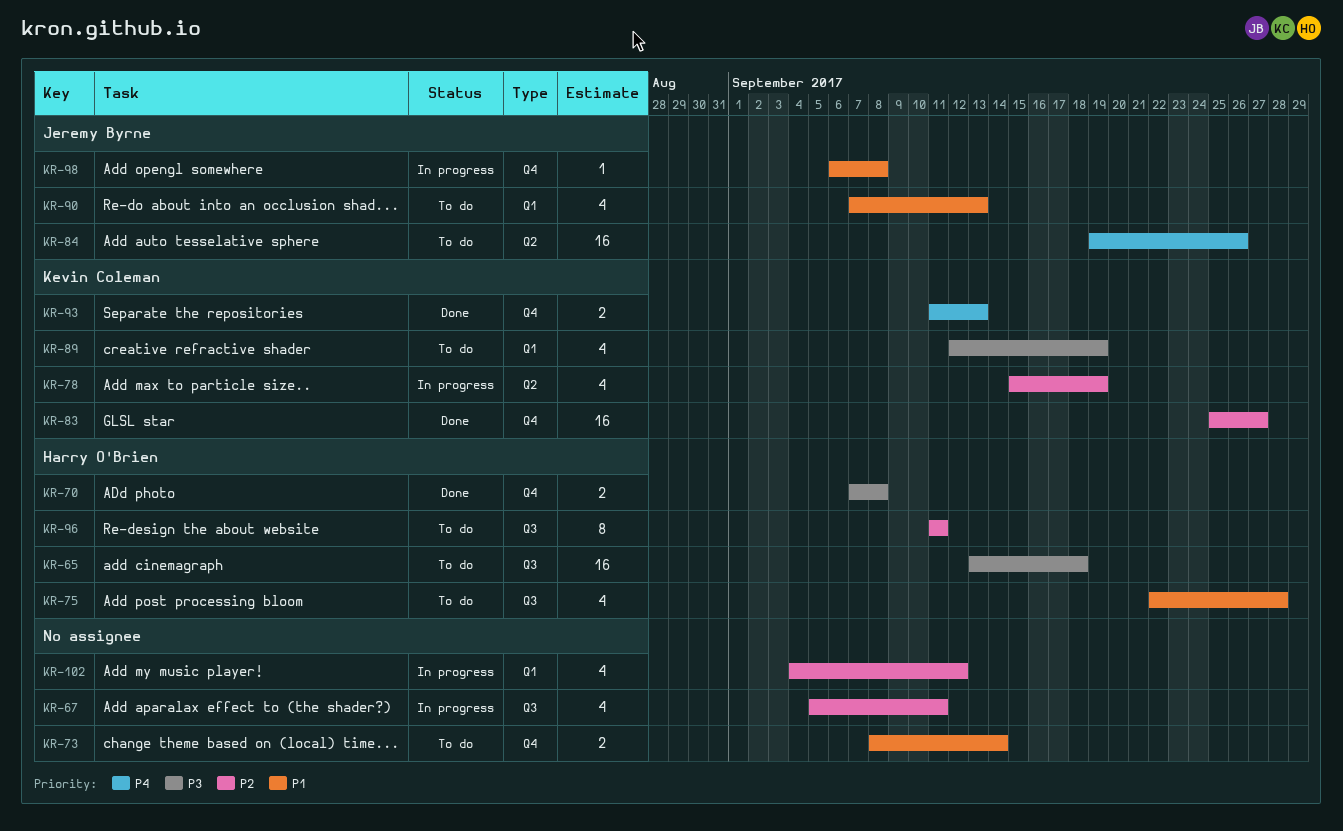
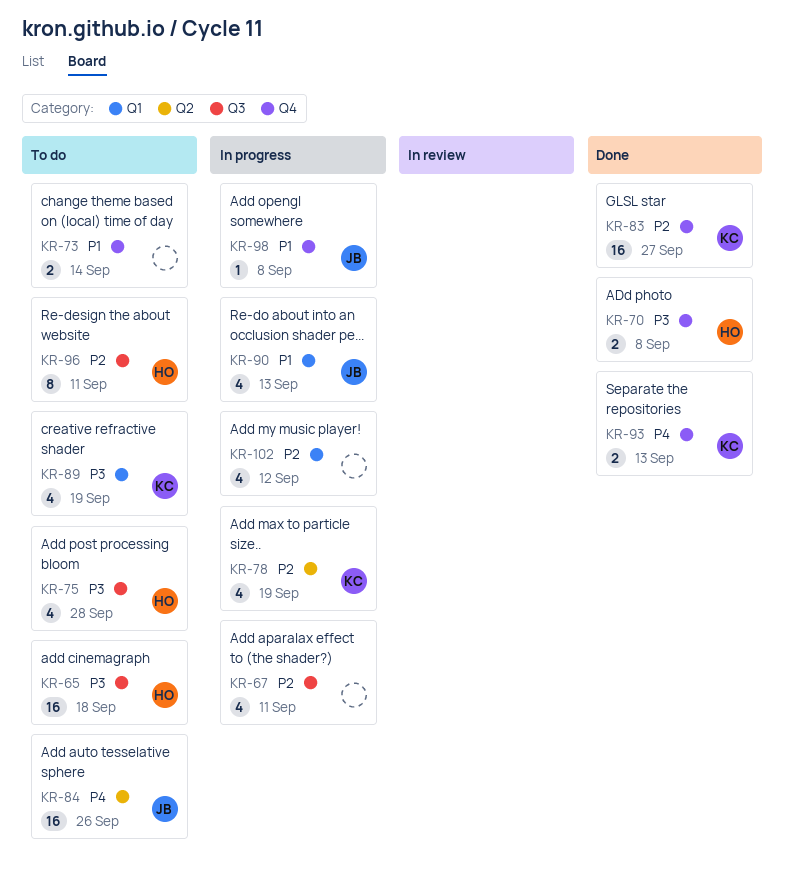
KR-75, priority: P1 -> P3
KR-90, status: To do -> In progress

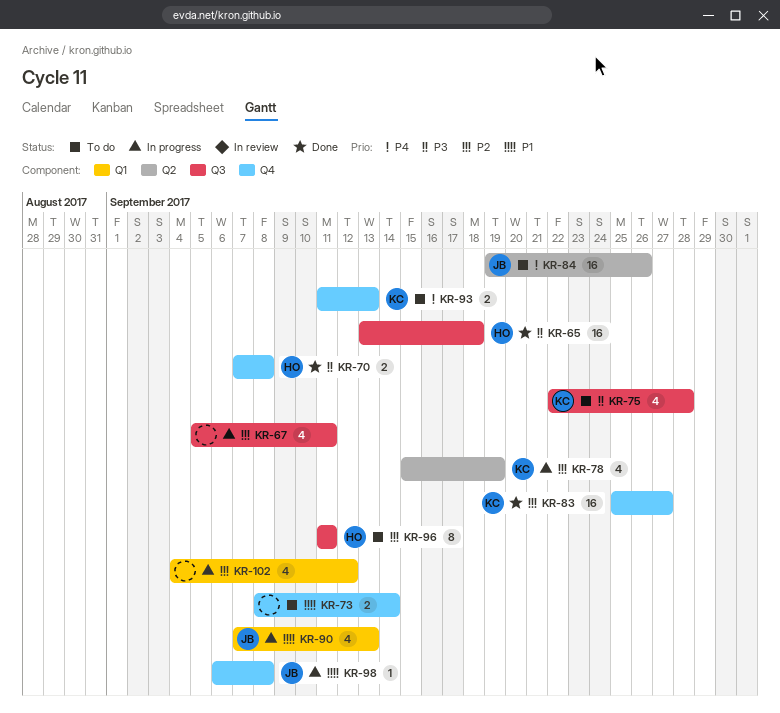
KR-65, status: To do -> Done
KR-75, owner: HO -> KC
KR-89: present -> none
KR-93, status: Done -> To do

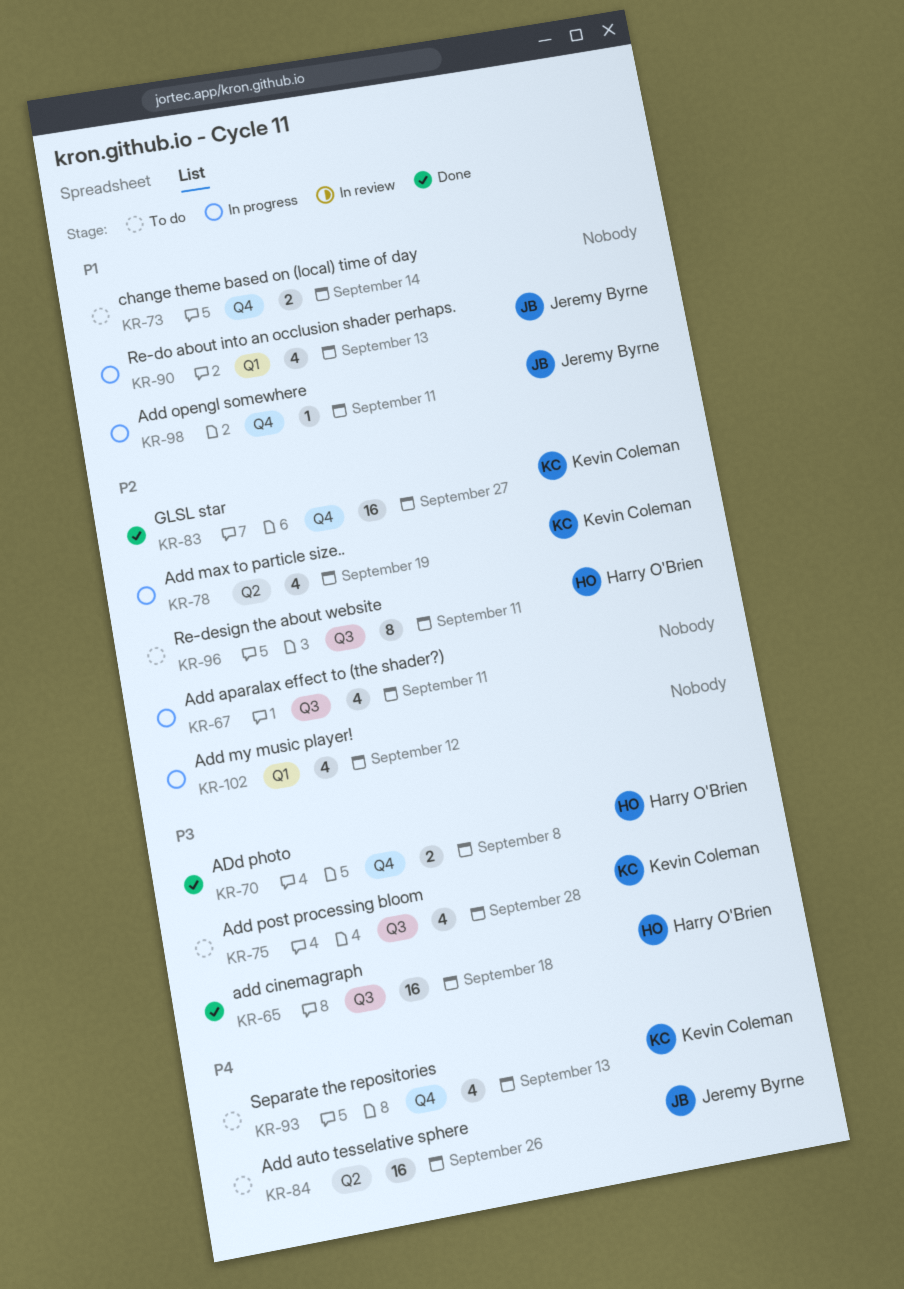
KR-93, estimate: 2 -> 4
KR-98, due: Sep 8 -> Sep 11

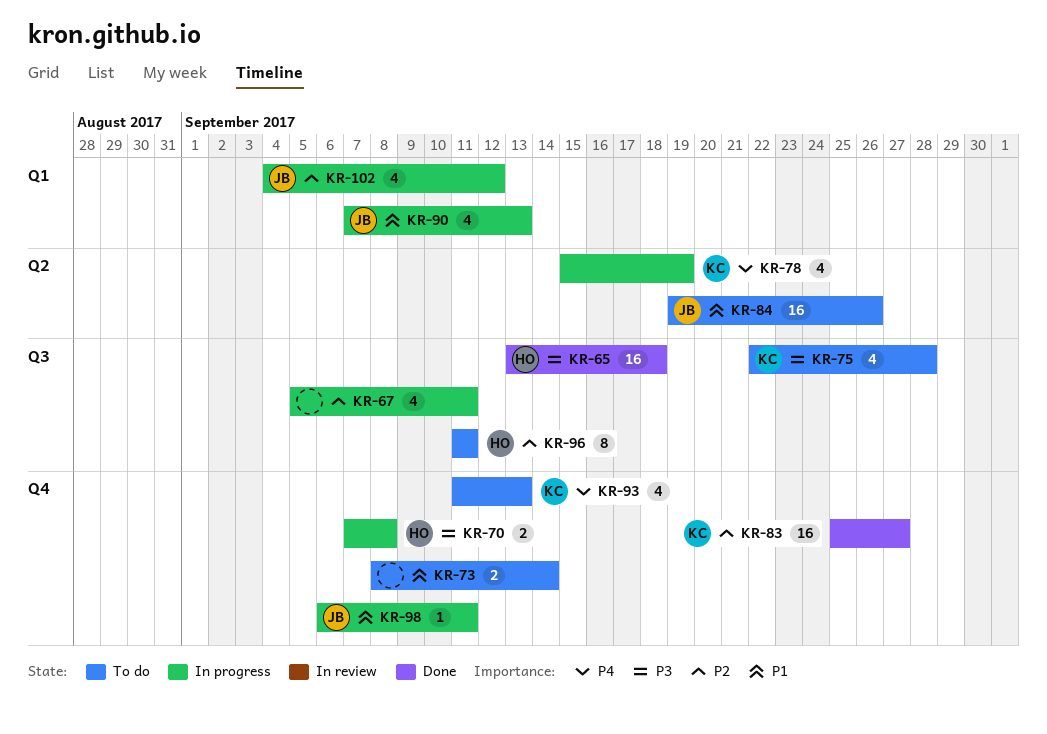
KR-70, status: Done -> In progress
KR-78, priority: P2 -> P4
KR-84, priority: P4 -> P1
KR-102, owner: none -> Jeremy Byrne

